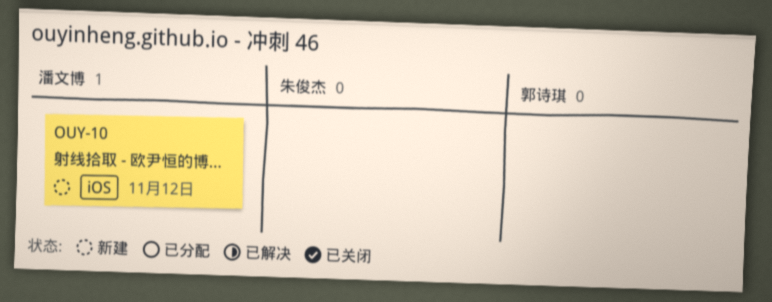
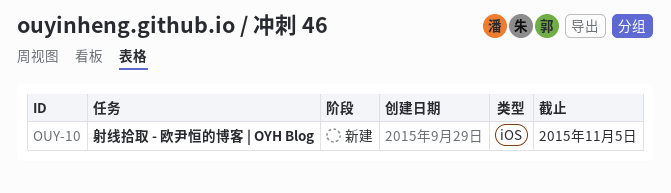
OUY-10, due: Nov 12 -> Nov 5

